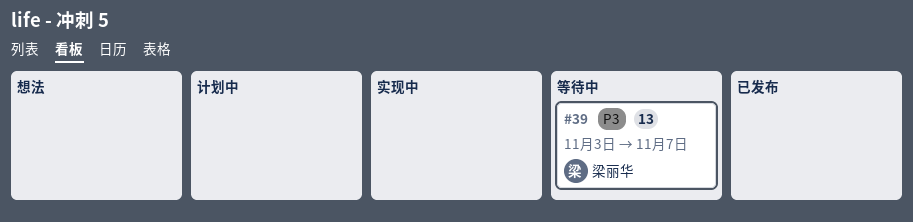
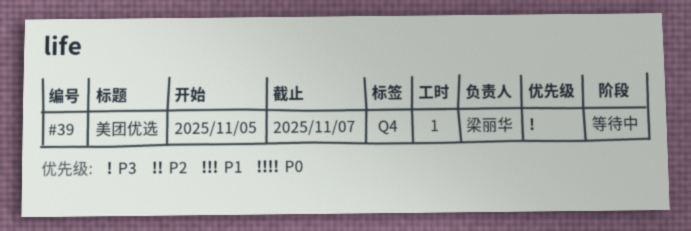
#39, estimate: 13 -> 1
#39, start: Nov 3 -> Nov 5

